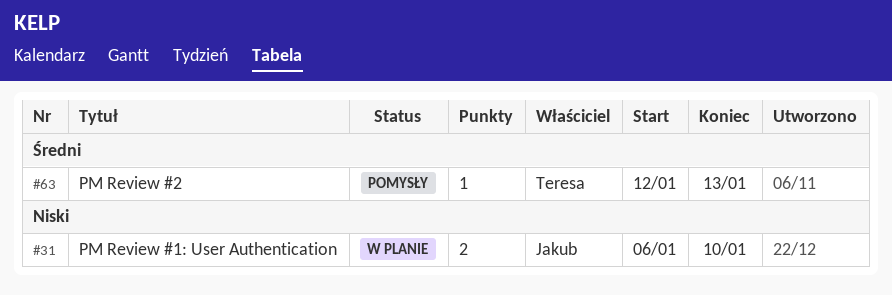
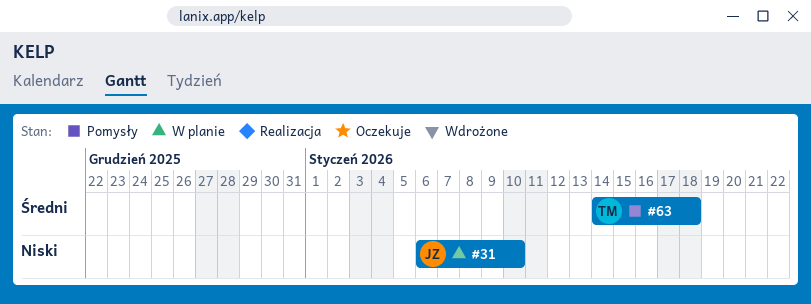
#63, start: Jan 12 -> Jan 14
#63, due: Jan 13 -> Jan 18

